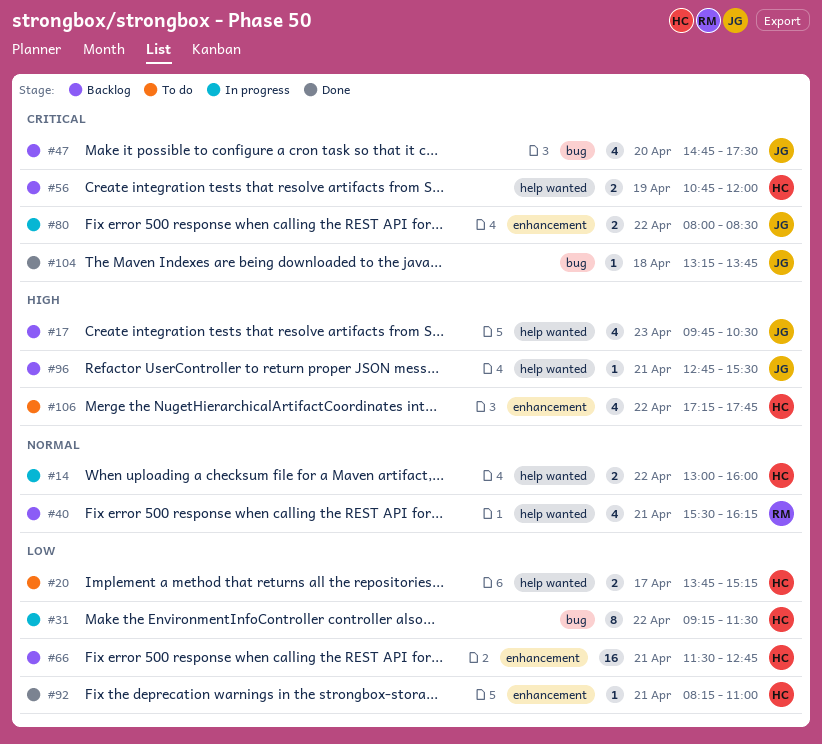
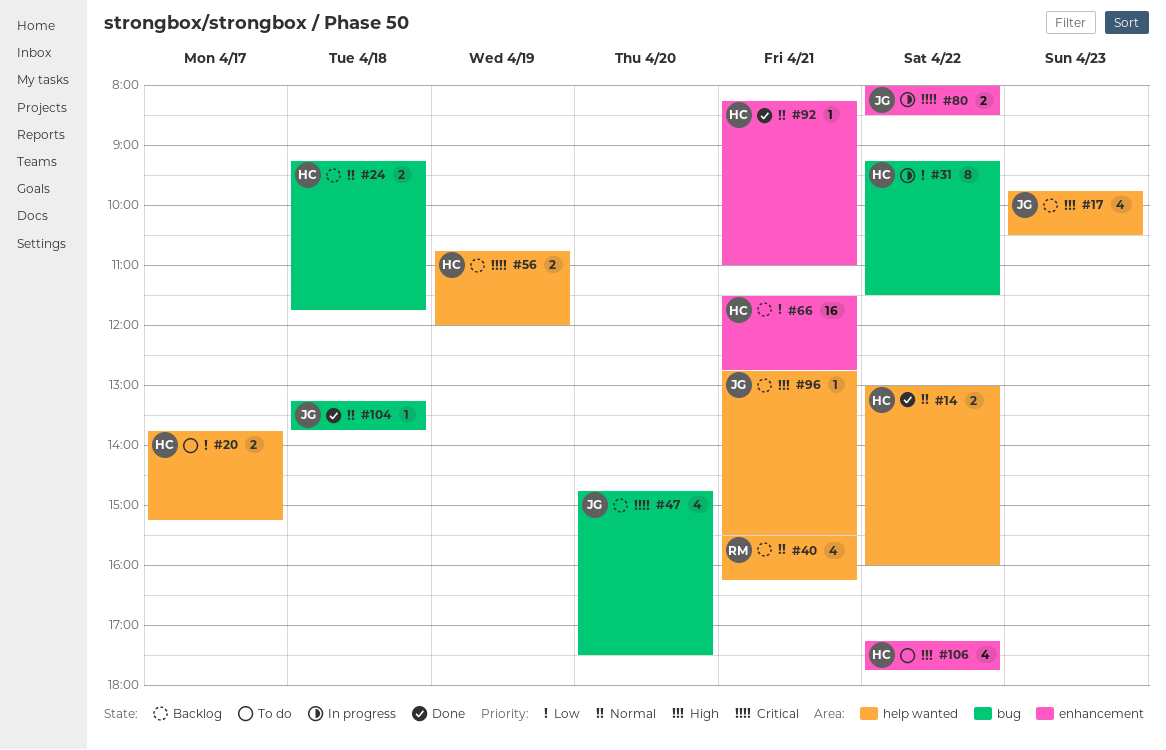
#14, status: In progress -> Done
#24: none -> present
#92, priority: Low -> Normal
#104, priority: Critical -> Normal

